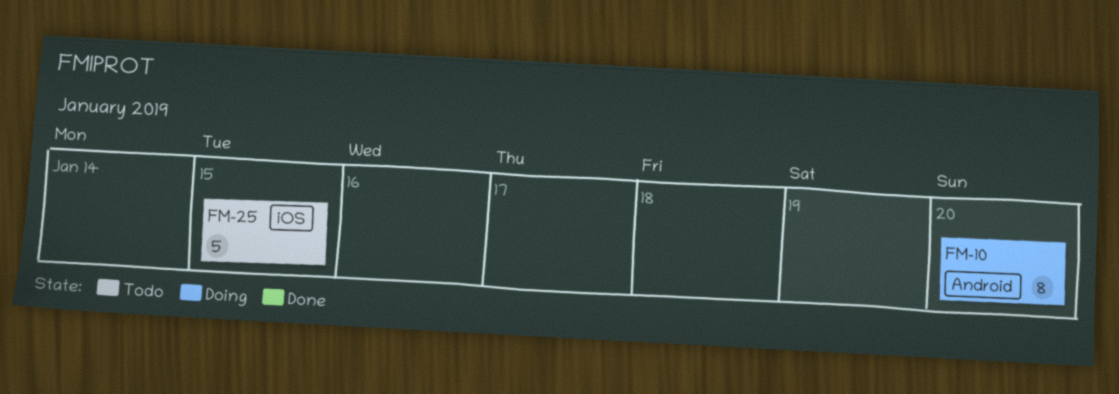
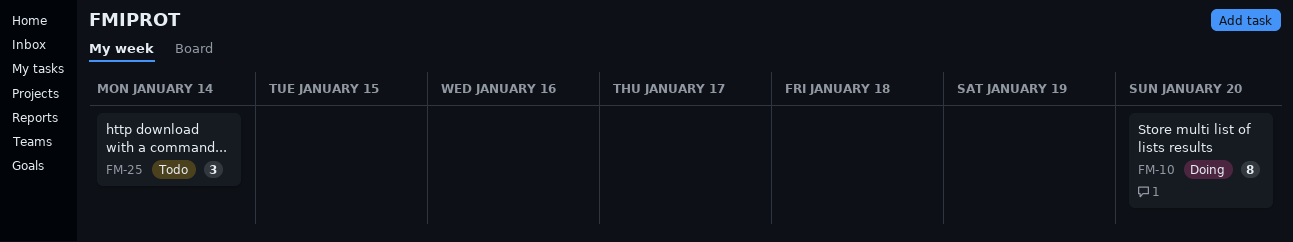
FM-25, estimate: 5 -> 3
FM-25, due: Jan 15 -> Jan 14

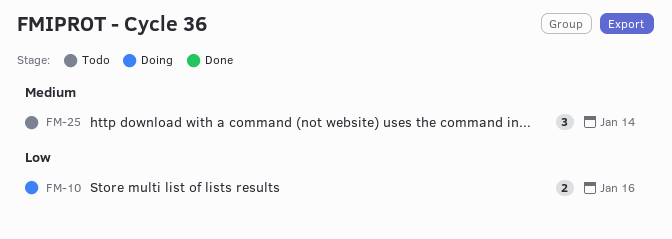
FM-10, estimate: 8 -> 2
FM-10, due: Jan 20 -> Jan 16

